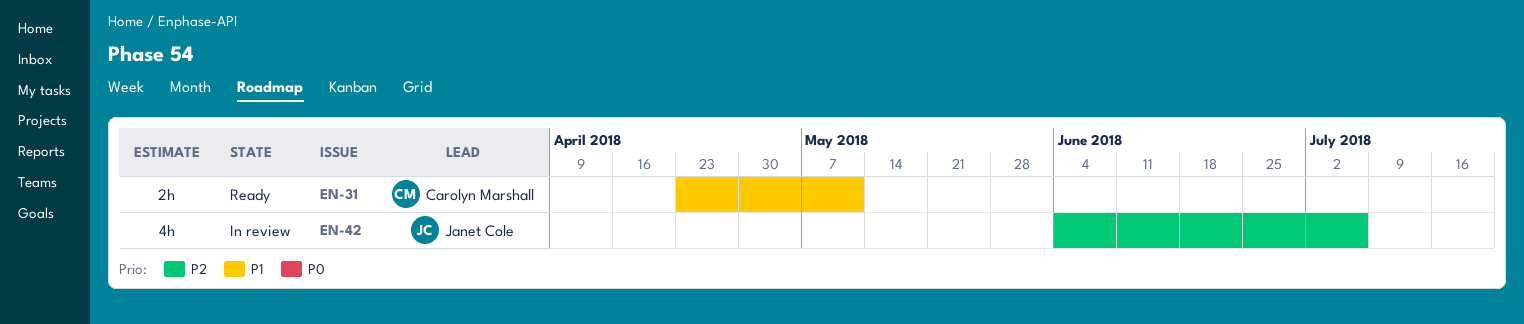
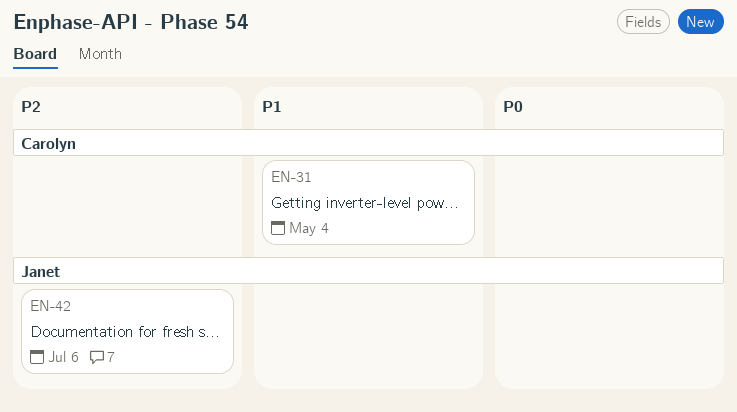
EN-31, due: May 11 -> May 4

